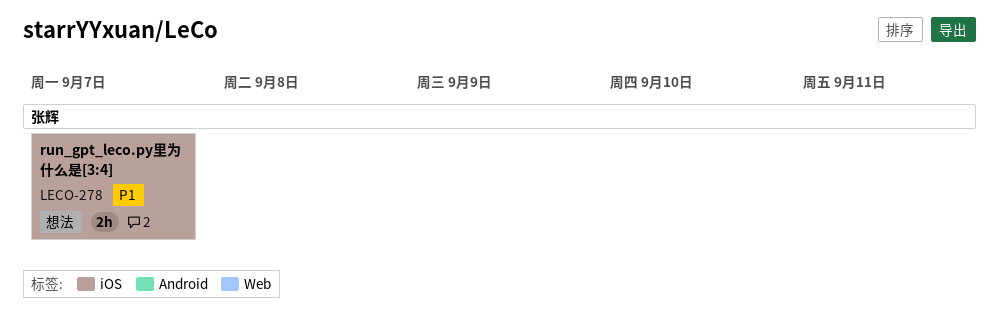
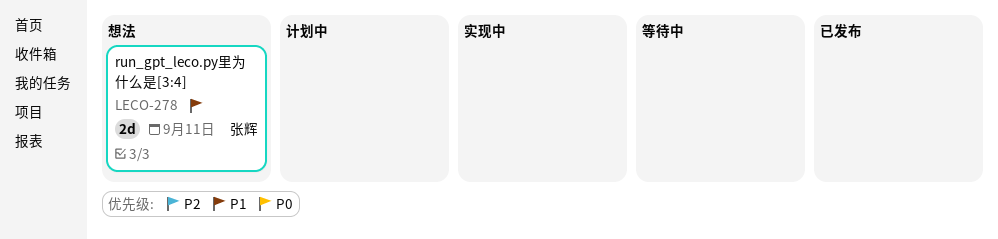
LECO-278, estimate: 2h -> 2d
LECO-278, due: Sep 7 -> Sep 11

